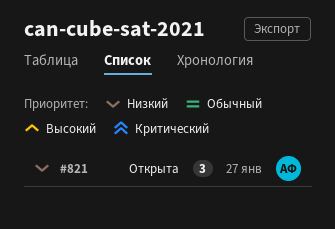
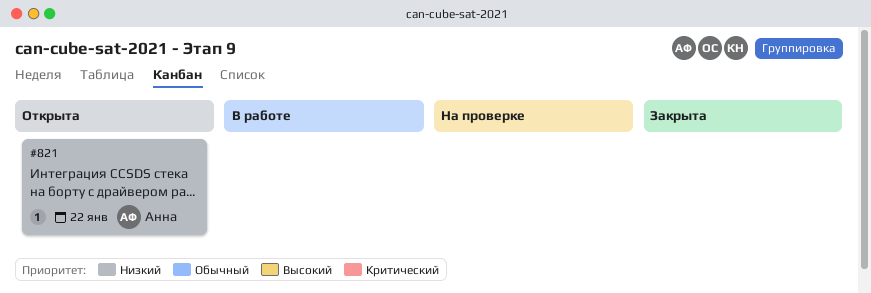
#821, estimate: 3 -> 1
#821, due: Jan 27 -> Jan 22

